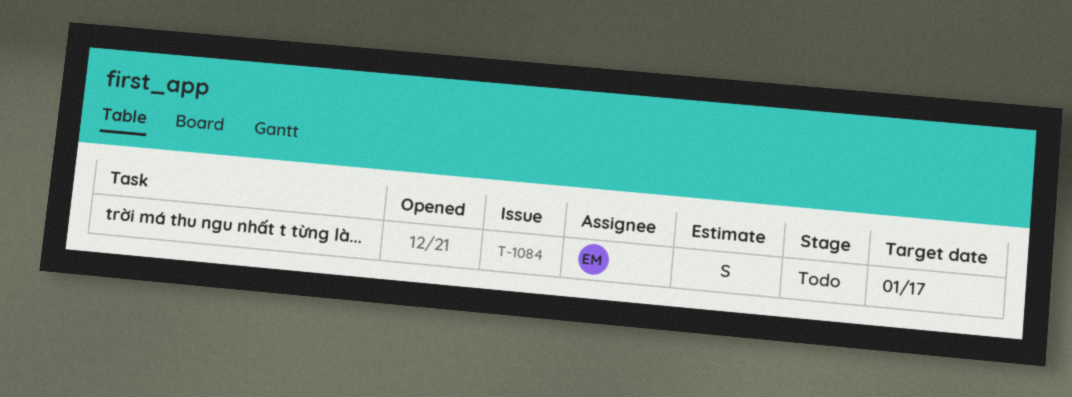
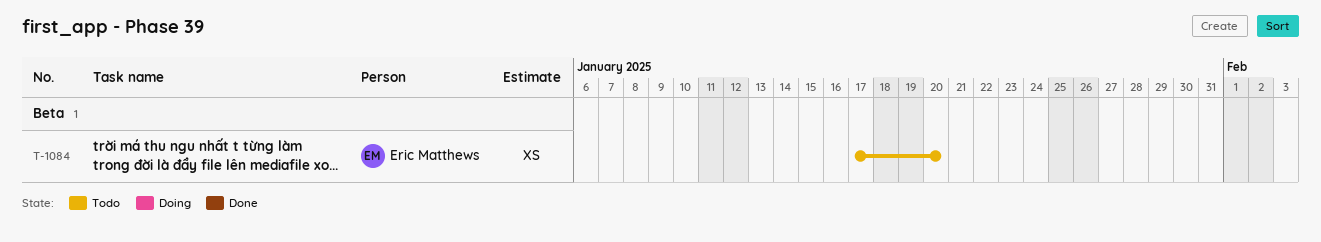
T-1084, estimate: S -> XS
T-1084, due: Jan 17 -> Jan 20

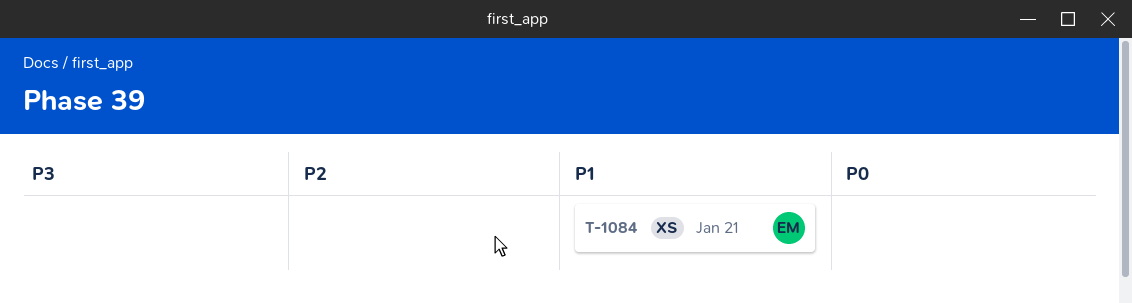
T-1084, due: Jan 20 -> Jan 21

